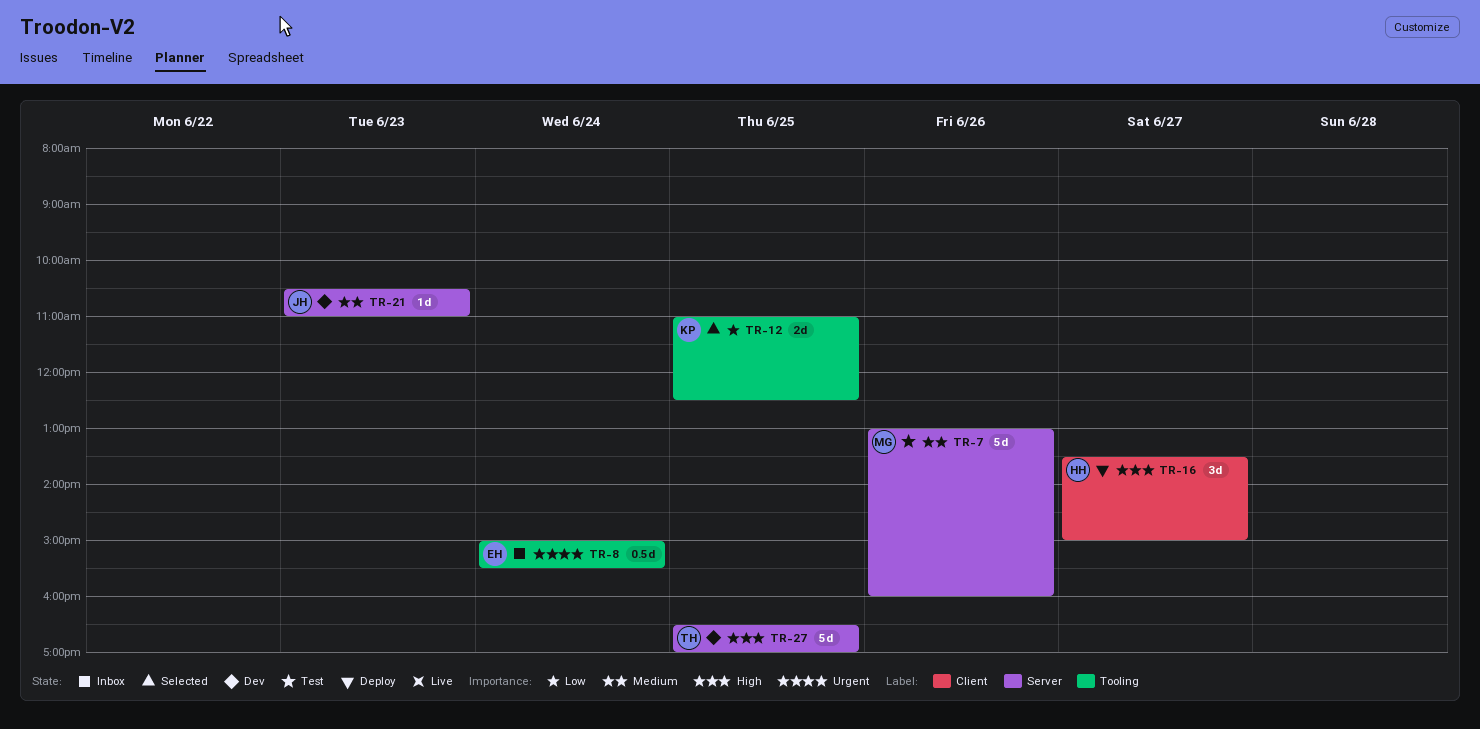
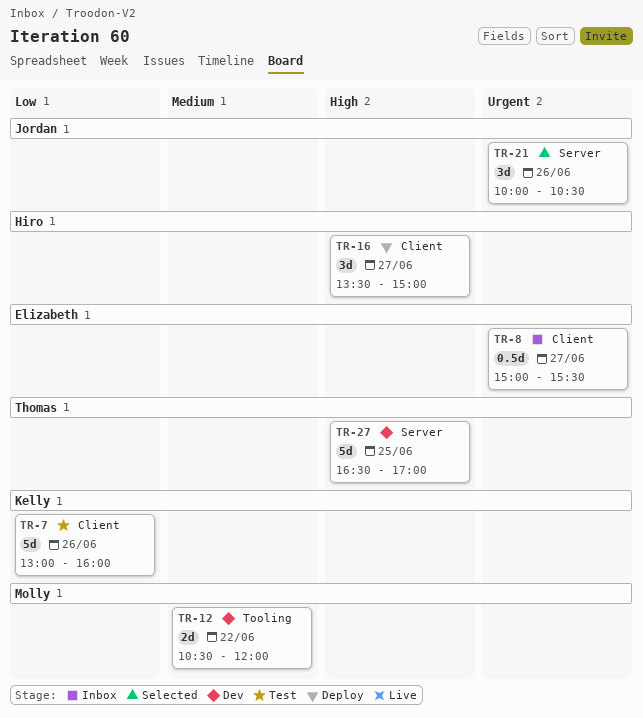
TR-7, owner: Molly -> Kelly
TR-7, priority: Medium -> Low
TR-7, label: Server -> Client
TR-8, label: Tooling -> Client
TR-8, day: Jun 24 -> Jun 27
TR-12, status: Selected -> Dev
TR-12, owner: Kelly -> Molly
TR-12, priority: Low -> Medium
TR-12, day: Jun 25 -> Jun 22
TR-12, begins: 11:00 -> 10:30
TR-12, ends: 12:30 -> 12:00
TR-21, status: Dev -> Selected
TR-21, priority: Medium -> Urgent
TR-21, estimate: 1d -> 3d
TR-21, day: Jun 23 -> Jun 26
TR-21, begins: 10:30 -> 10:00
TR-21, ends: 11:00 -> 10:30

